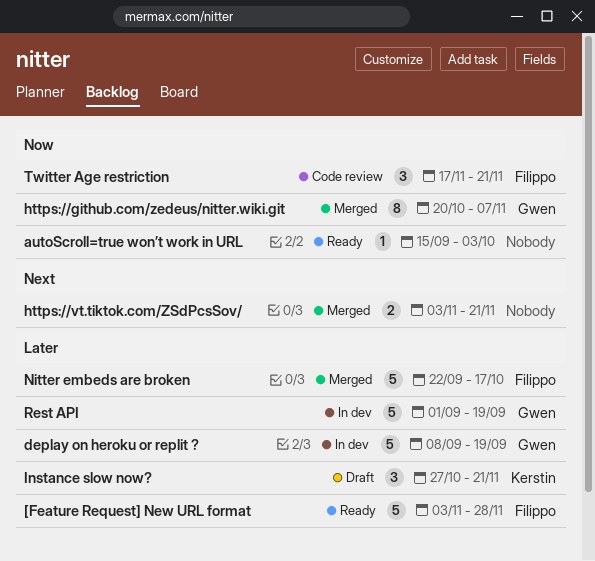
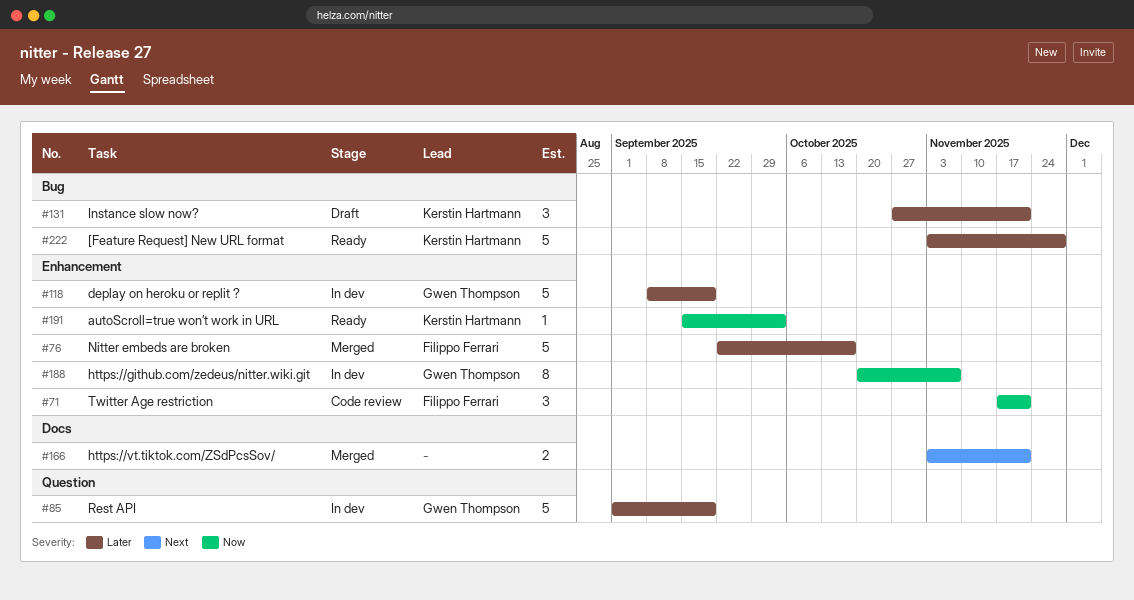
[Feature Request] New URL format, owner: Filippo Ferrari -> Kerstin Hartmann
autoScroll=true won’t work in URL, owner: none -> Kerstin Hartmann
https://github.com/zedeus/nitter.wiki.git, status: Merged -> In dev

